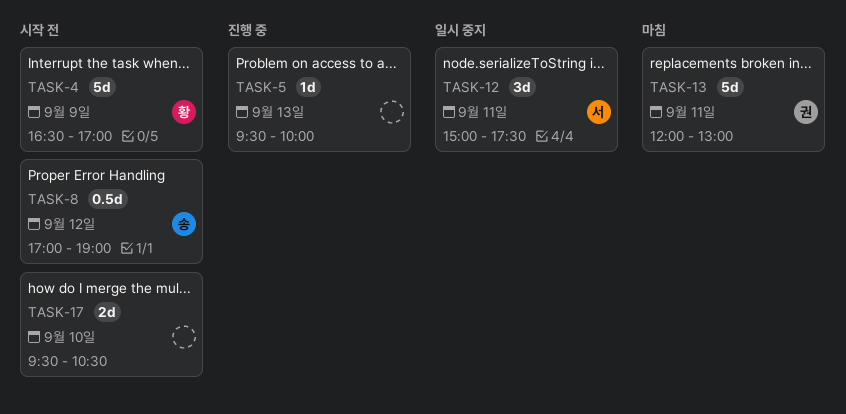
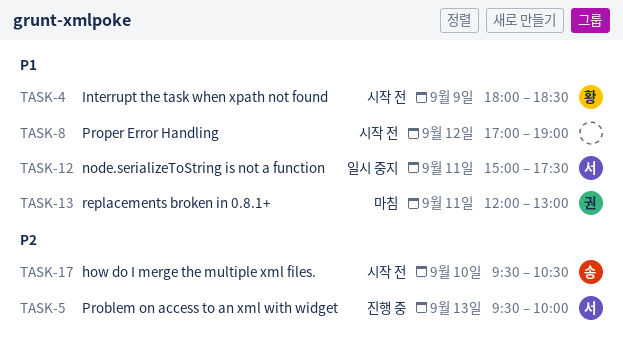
TASK-4, begins: 16:30 -> 18:00
TASK-4, ends: 17:00 -> 18:30
TASK-5, owner: none -> 서
TASK-8, owner: 송 -> none
TASK-17, owner: none -> 송

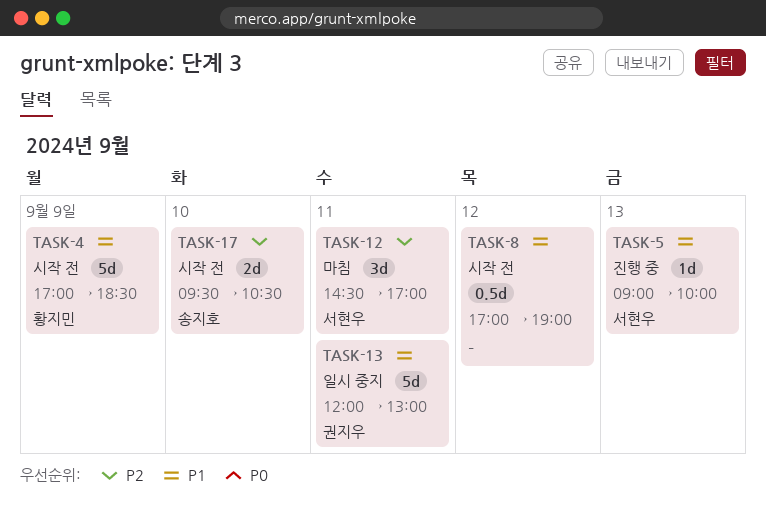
TASK-4, begins: 18:00 -> 17:00
TASK-5, priority: P2 -> P1
TASK-5, begins: 09:30 -> 09:00
TASK-12, status: 일시 중지 -> 마침
TASK-12, priority: P1 -> P2
TASK-12, begins: 15:00 -> 14:30
TASK-12, ends: 17:30 -> 17:00
TASK-13, status: 마침 -> 일시 중지

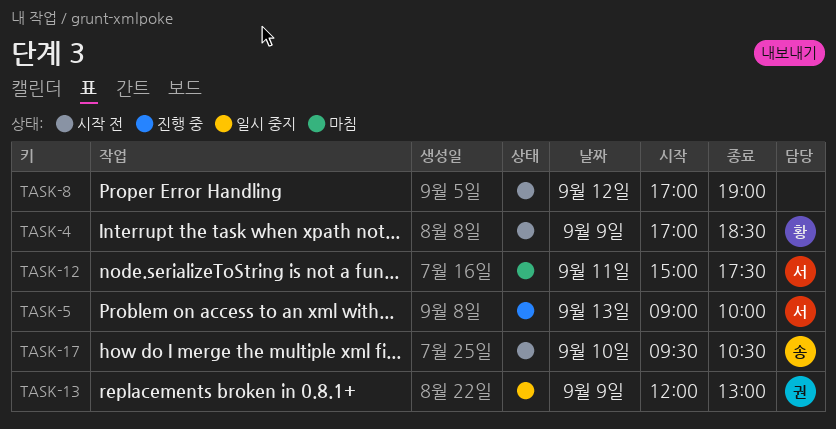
TASK-12, begins: 14:30 -> 15:00
TASK-12, ends: 17:00 -> 17:30
TASK-13, day: Sep 11 -> Sep 9

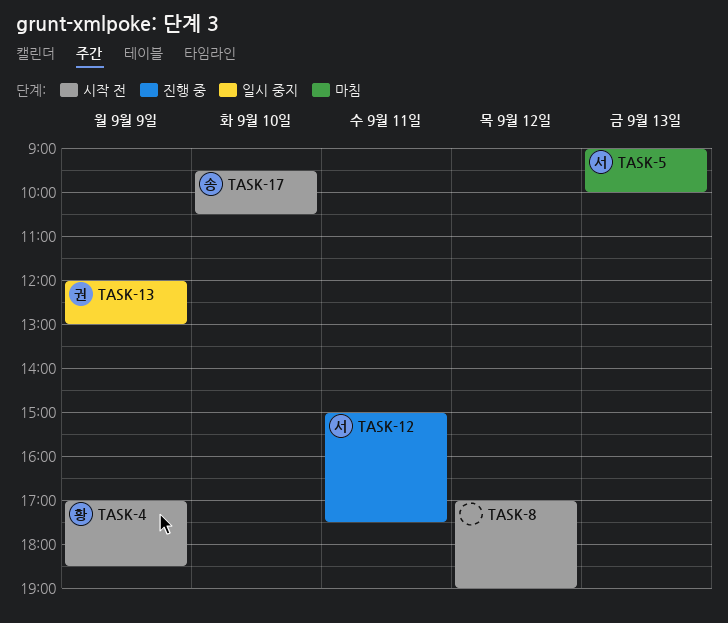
TASK-5, status: 진행 중 -> 마침
TASK-12, status: 마침 -> 진행 중

